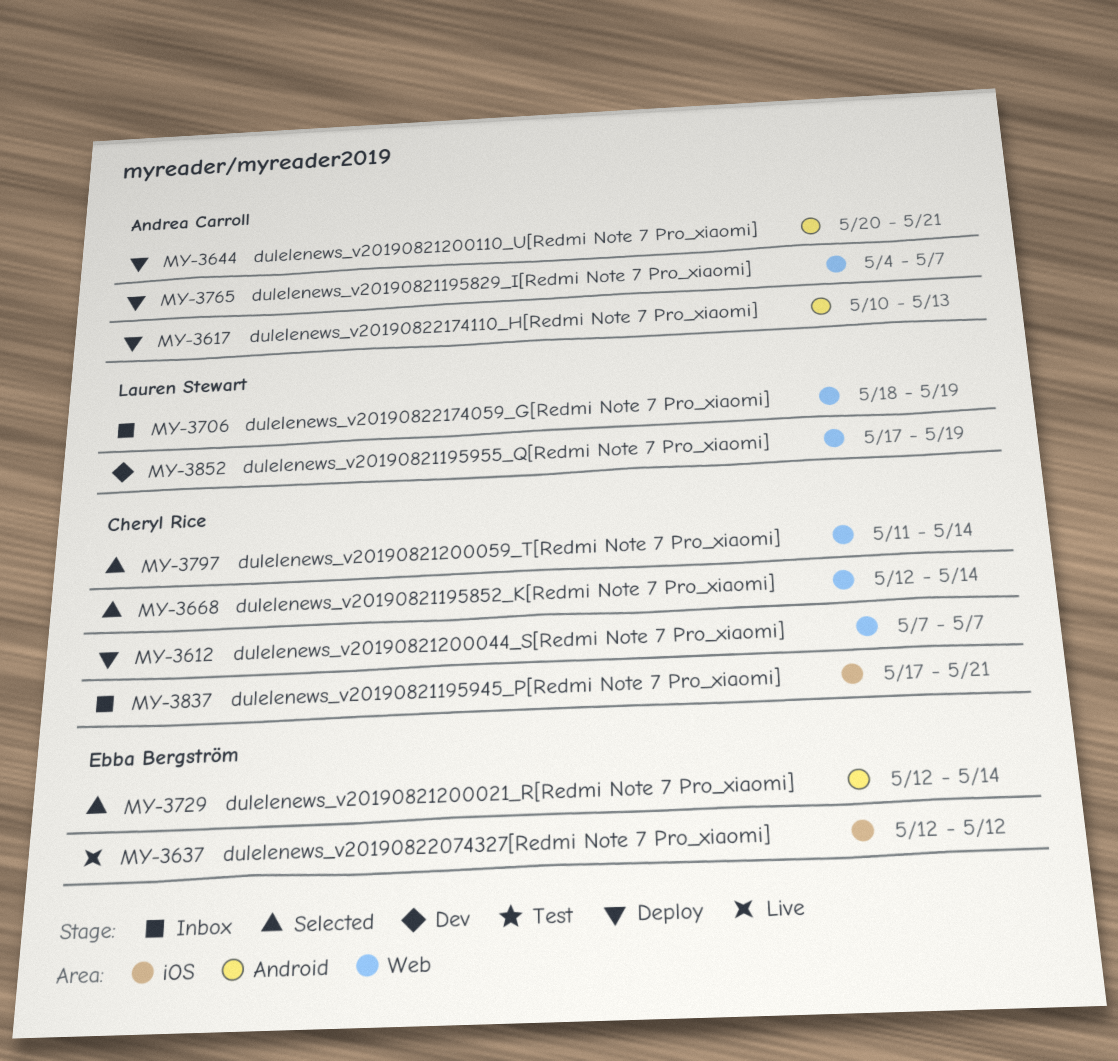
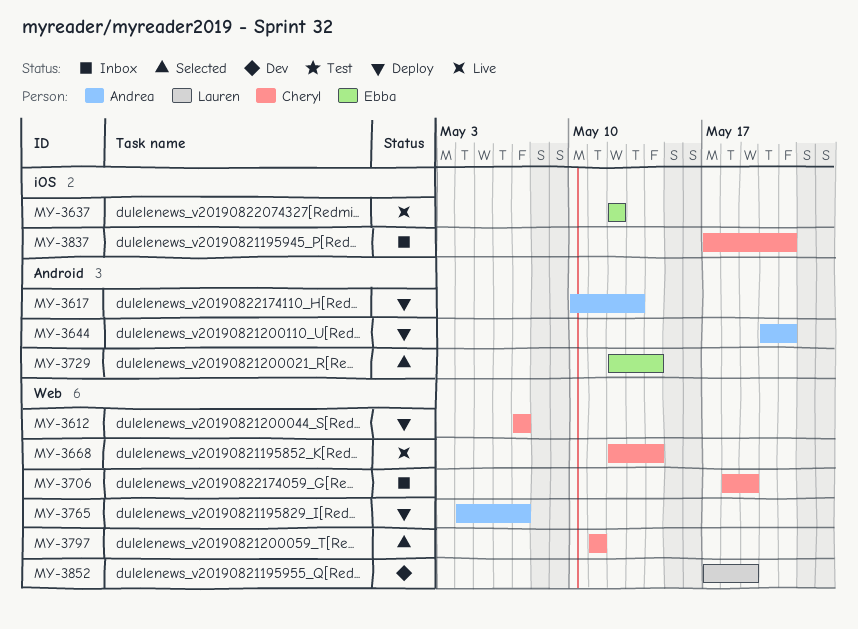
MY-3668, status: Selected -> Live
MY-3706, owner: Lauren Stewart -> Cheryl Rice
MY-3797, due: May 14 -> May 11

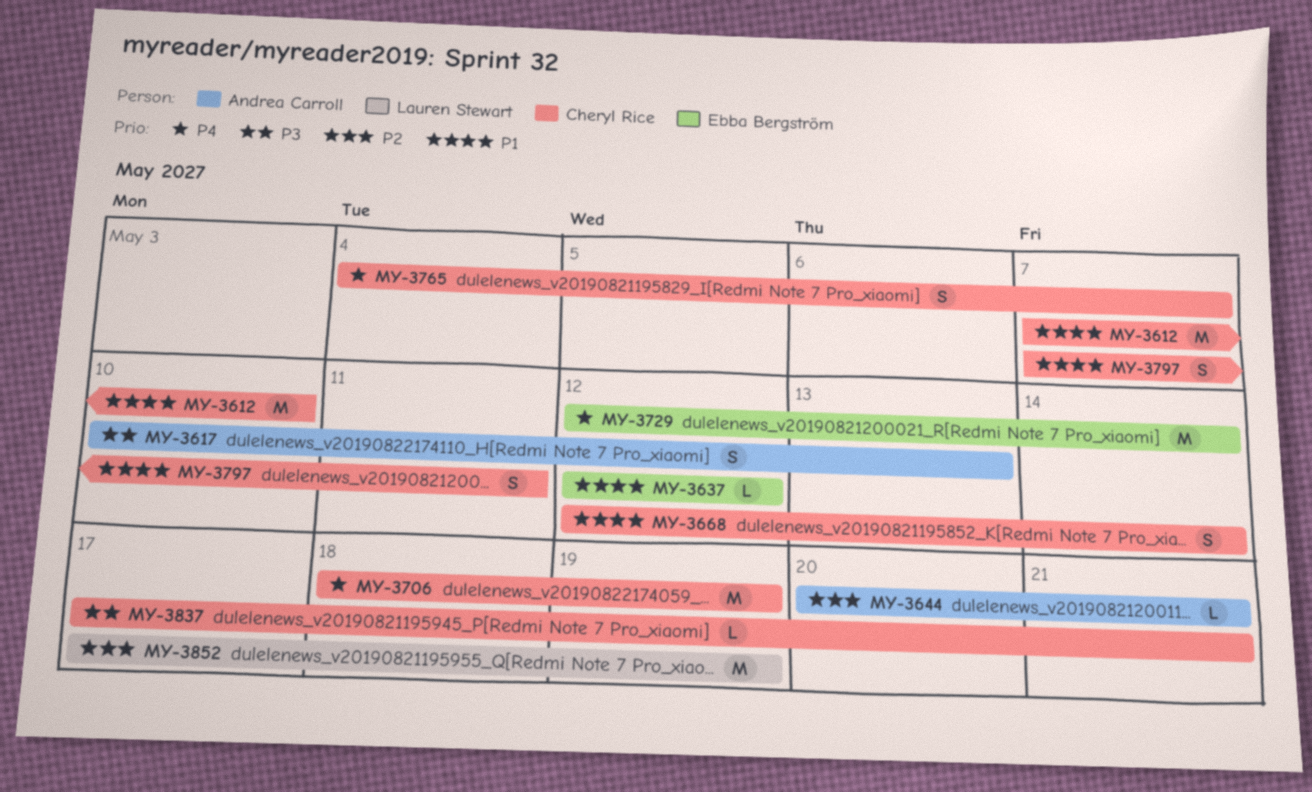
MY-3612, due: May 7 -> May 10
MY-3765, owner: Andrea Carroll -> Cheryl Rice
MY-3797, start: May 11 -> May 7

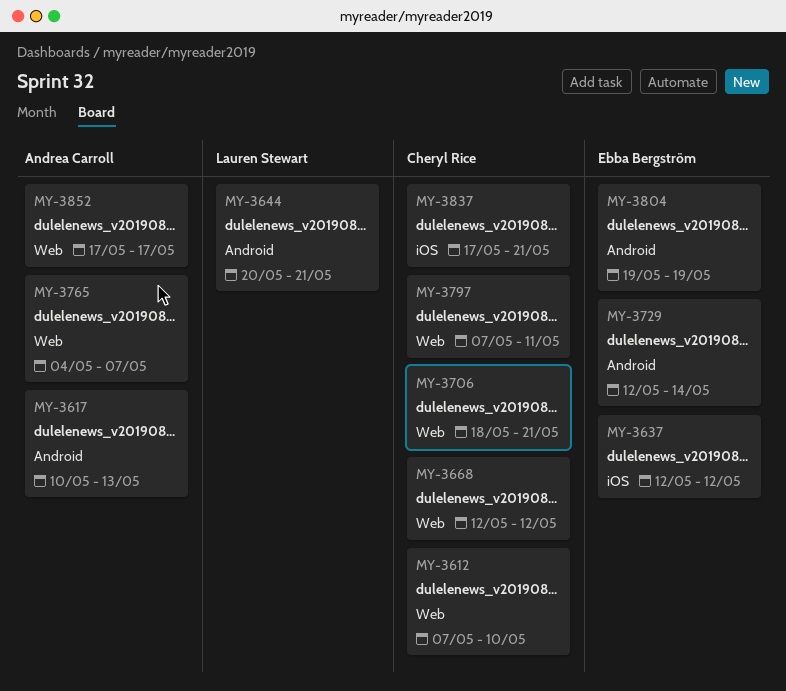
MY-3644, owner: Andrea Carroll -> Lauren Stewart
MY-3668, due: May 14 -> May 12
MY-3706, due: May 19 -> May 21
MY-3765, owner: Cheryl Rice -> Andrea Carroll
MY-3804: none -> present
MY-3852, owner: Lauren Stewart -> Andrea Carroll
MY-3852, due: May 19 -> May 17

